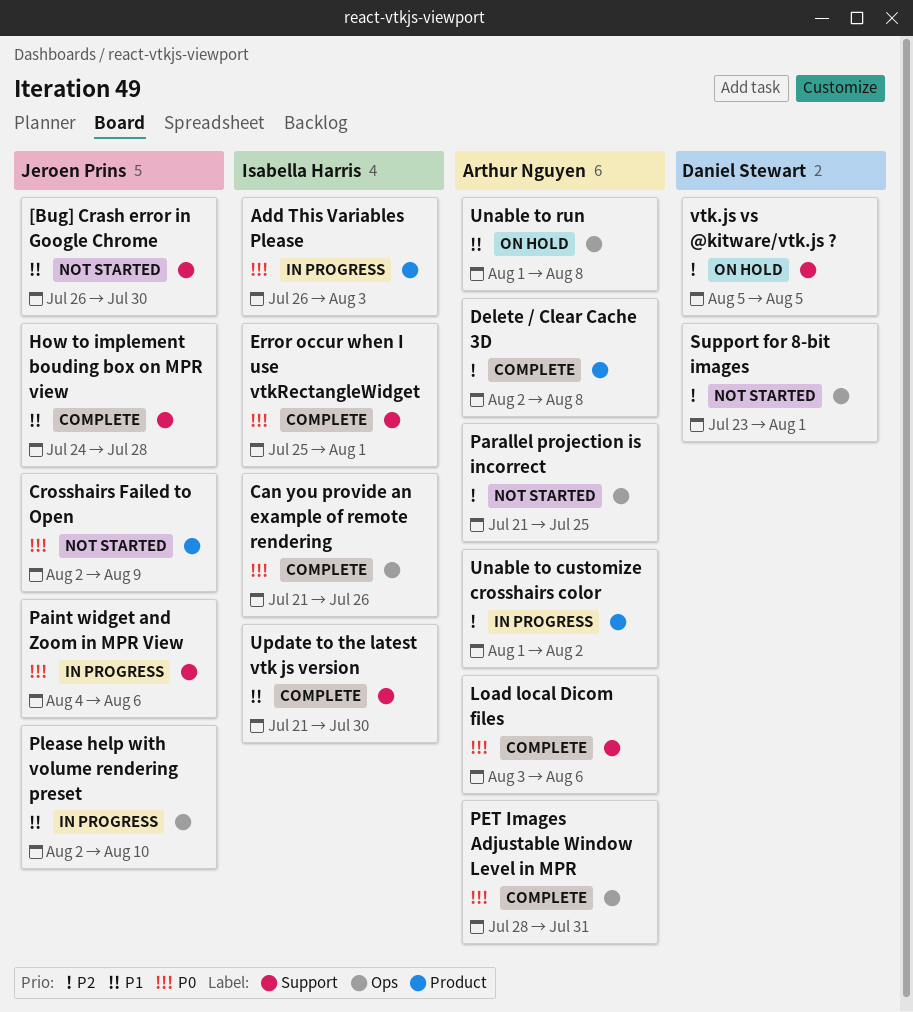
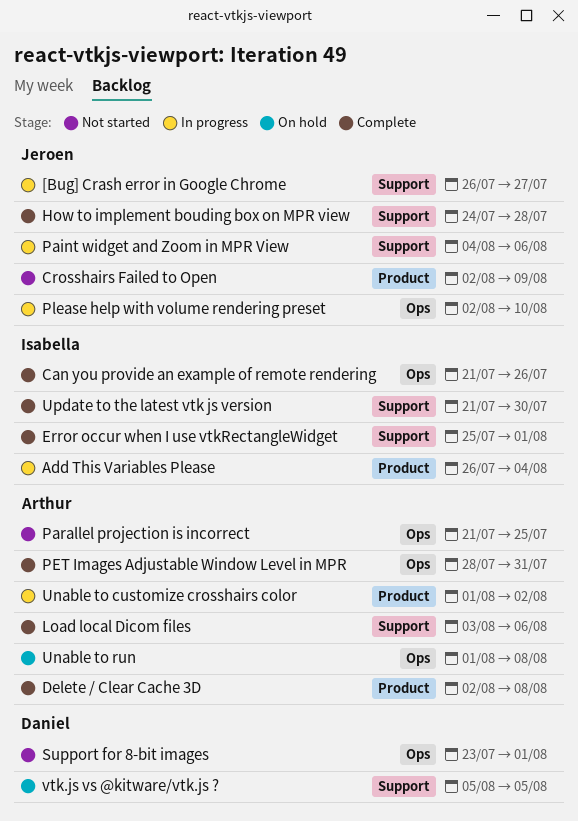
[Bug] Crash error in Google Chrome, status: Not started -> In progress
[Bug] Crash error in Google Chrome, due: Jul 30 -> Jul 27
Add This Variables Please, due: Aug 3 -> Aug 4

